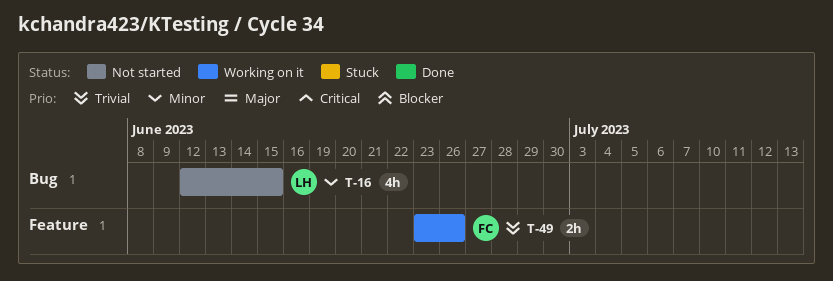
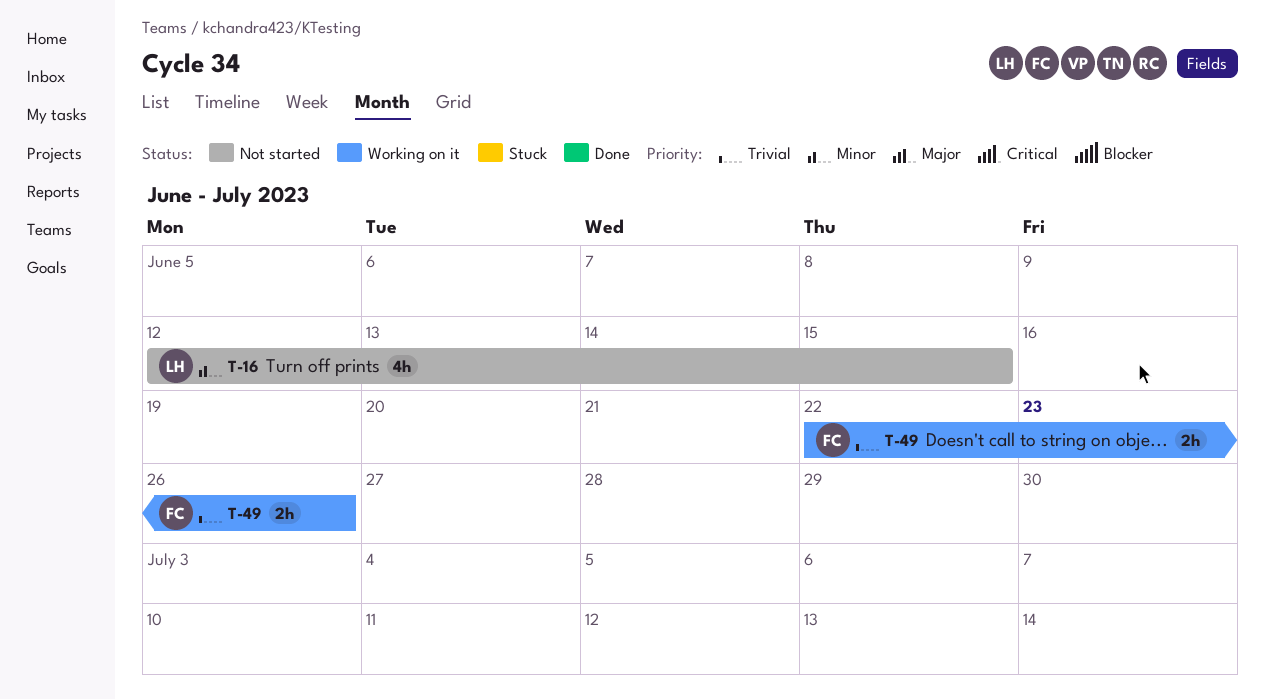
T-49, start: Jun 23 -> Jun 22

